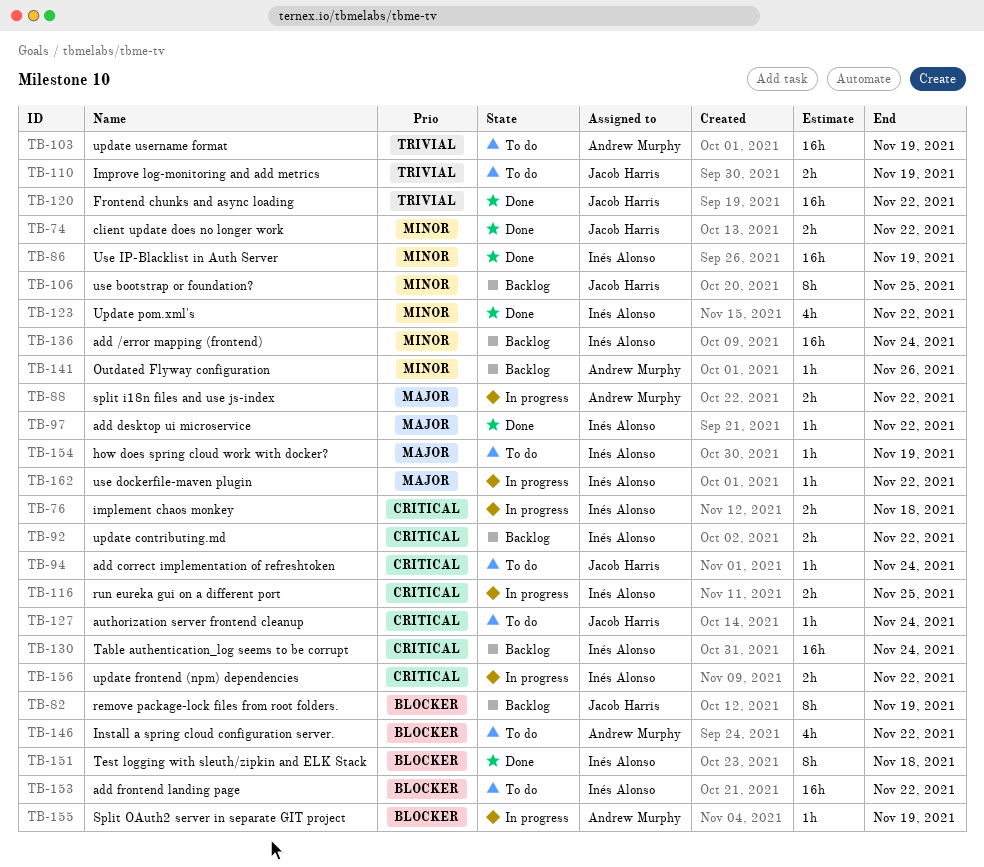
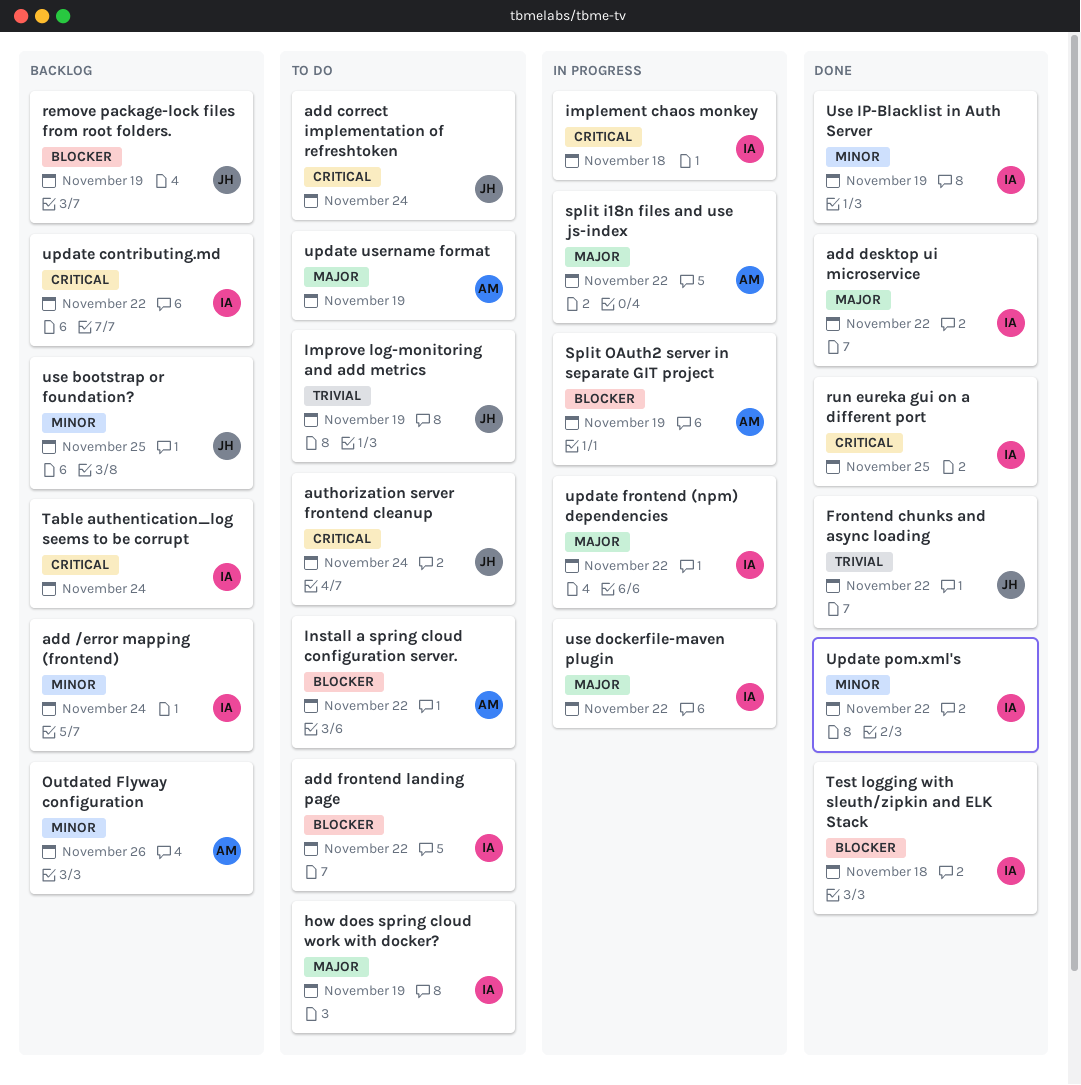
client update does no longer work: present -> none
run eureka gui on a different port, status: In progress -> Done
update frontend (npm) dependencies, priority: Critical -> Major
update username format, priority: Trivial -> Major

